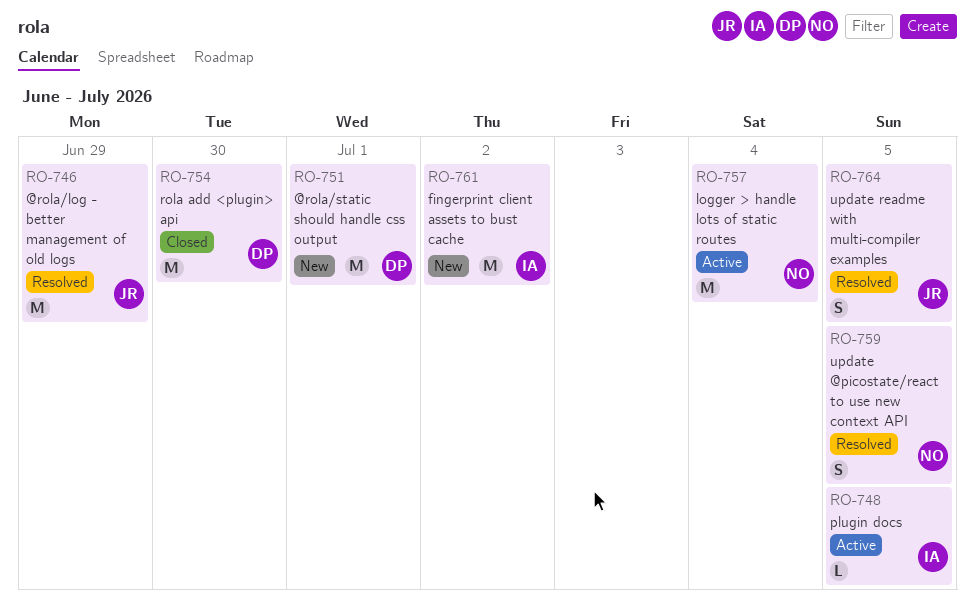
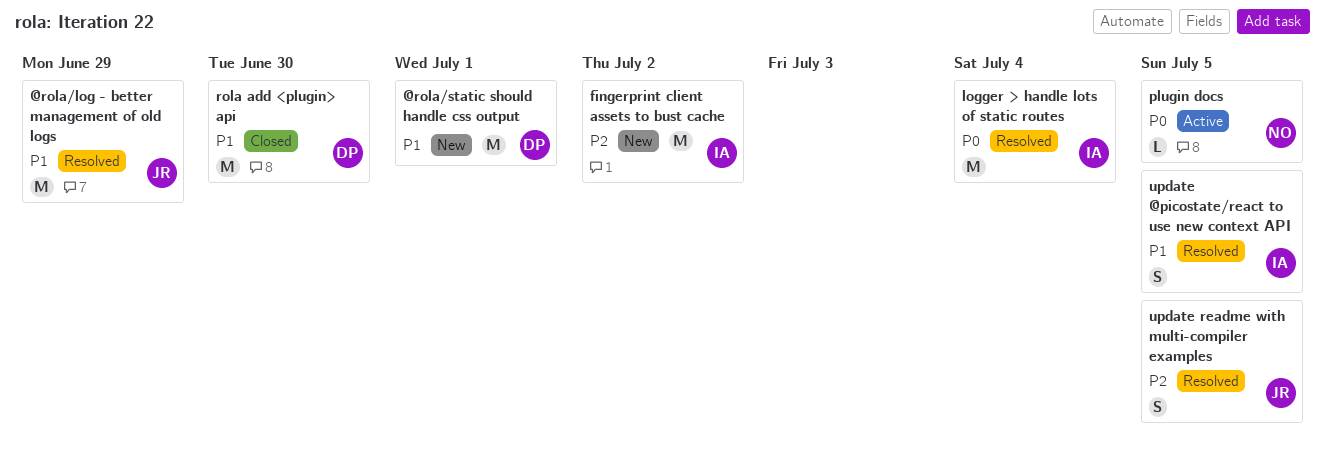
logger > handle lots of static routes, status: Active -> Resolved
logger > handle lots of static routes, owner: NO -> IA
plugin docs, owner: IA -> NO
update @picostate/react to use new context API, owner: NO -> IA

